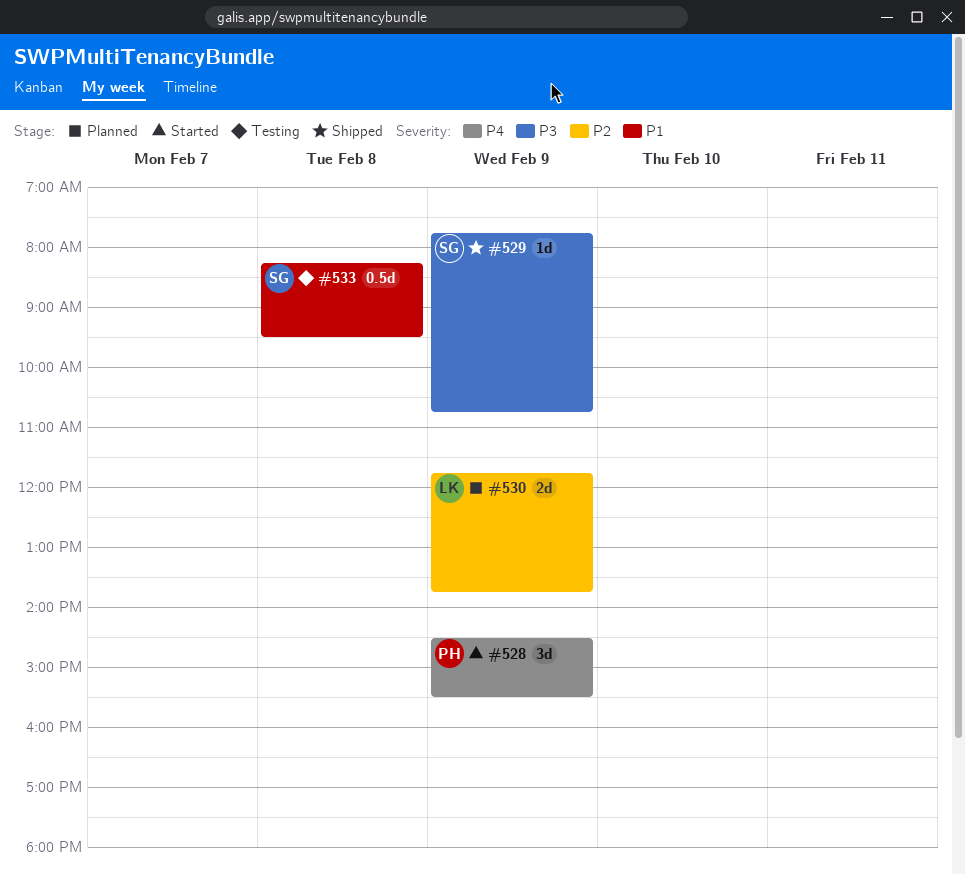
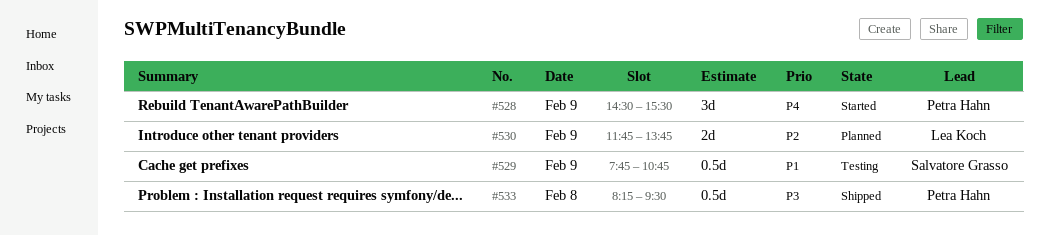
#529, status: Shipped -> Testing
#529, priority: P3 -> P1
#529, estimate: 1d -> 0.5d
#533, status: Testing -> Shipped
#533, owner: Salvatore Grasso -> Petra Hahn
#533, priority: P1 -> P3

